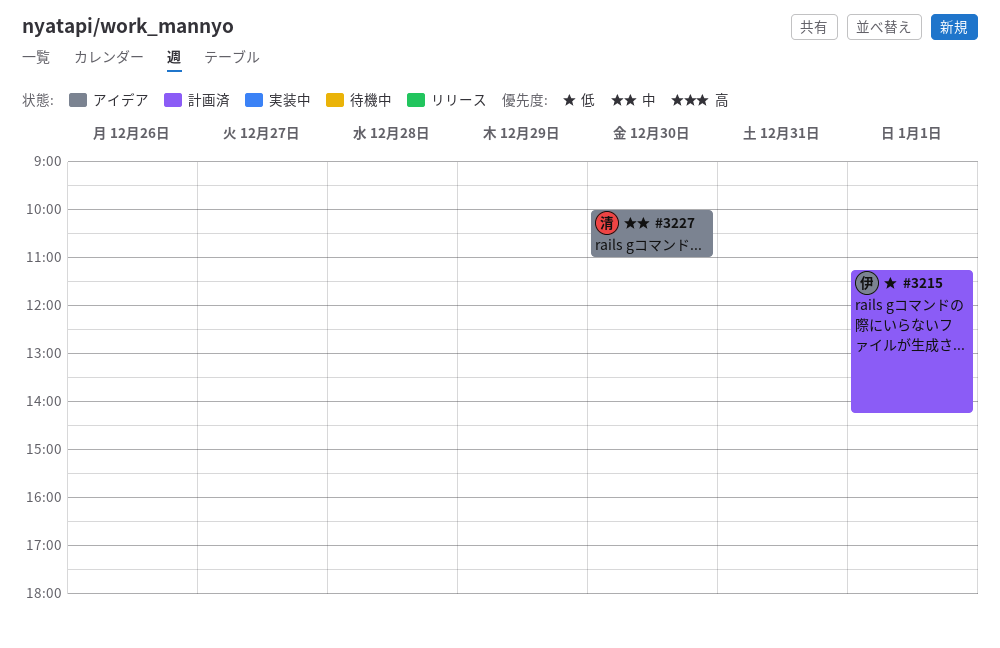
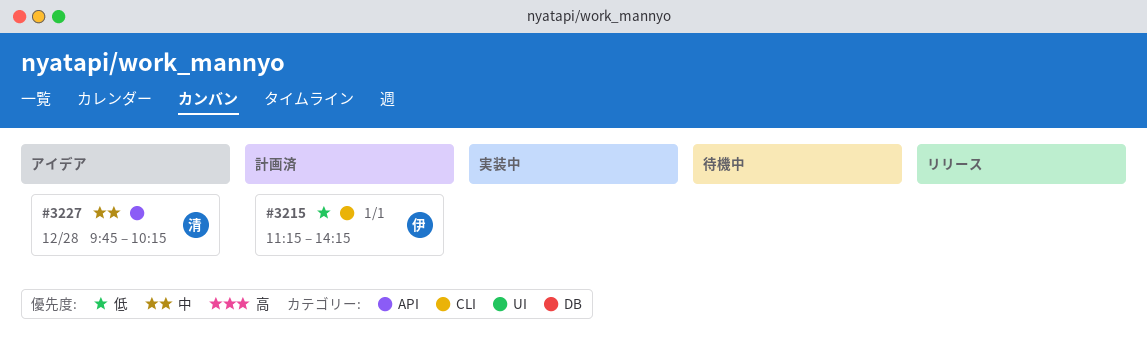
#3227, day: Dec 30 -> Dec 28
#3227, begins: 10:00 -> 09:45
#3227, ends: 11:00 -> 10:15

